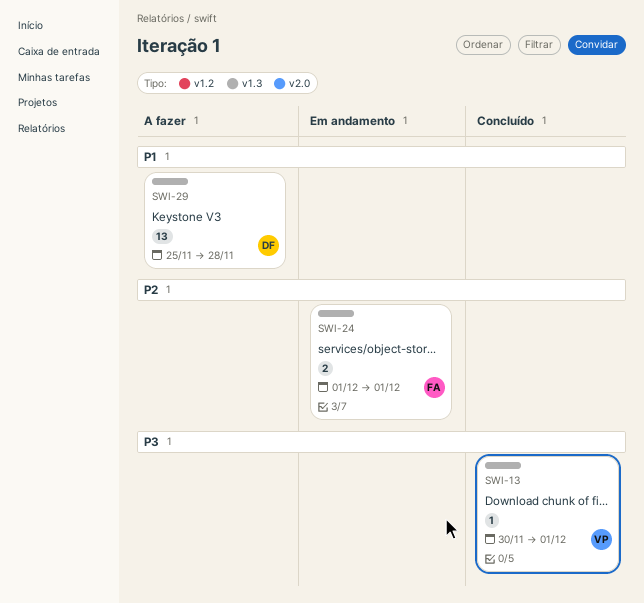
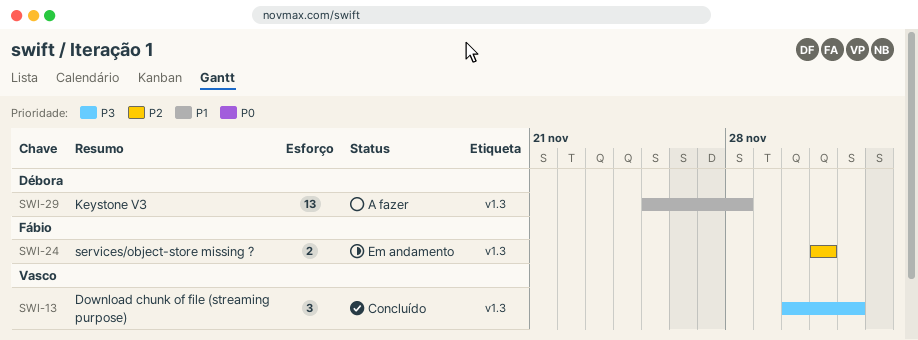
SWI-13, estimate: 1 -> 3
SWI-13, due: Dec 1 -> Dec 2

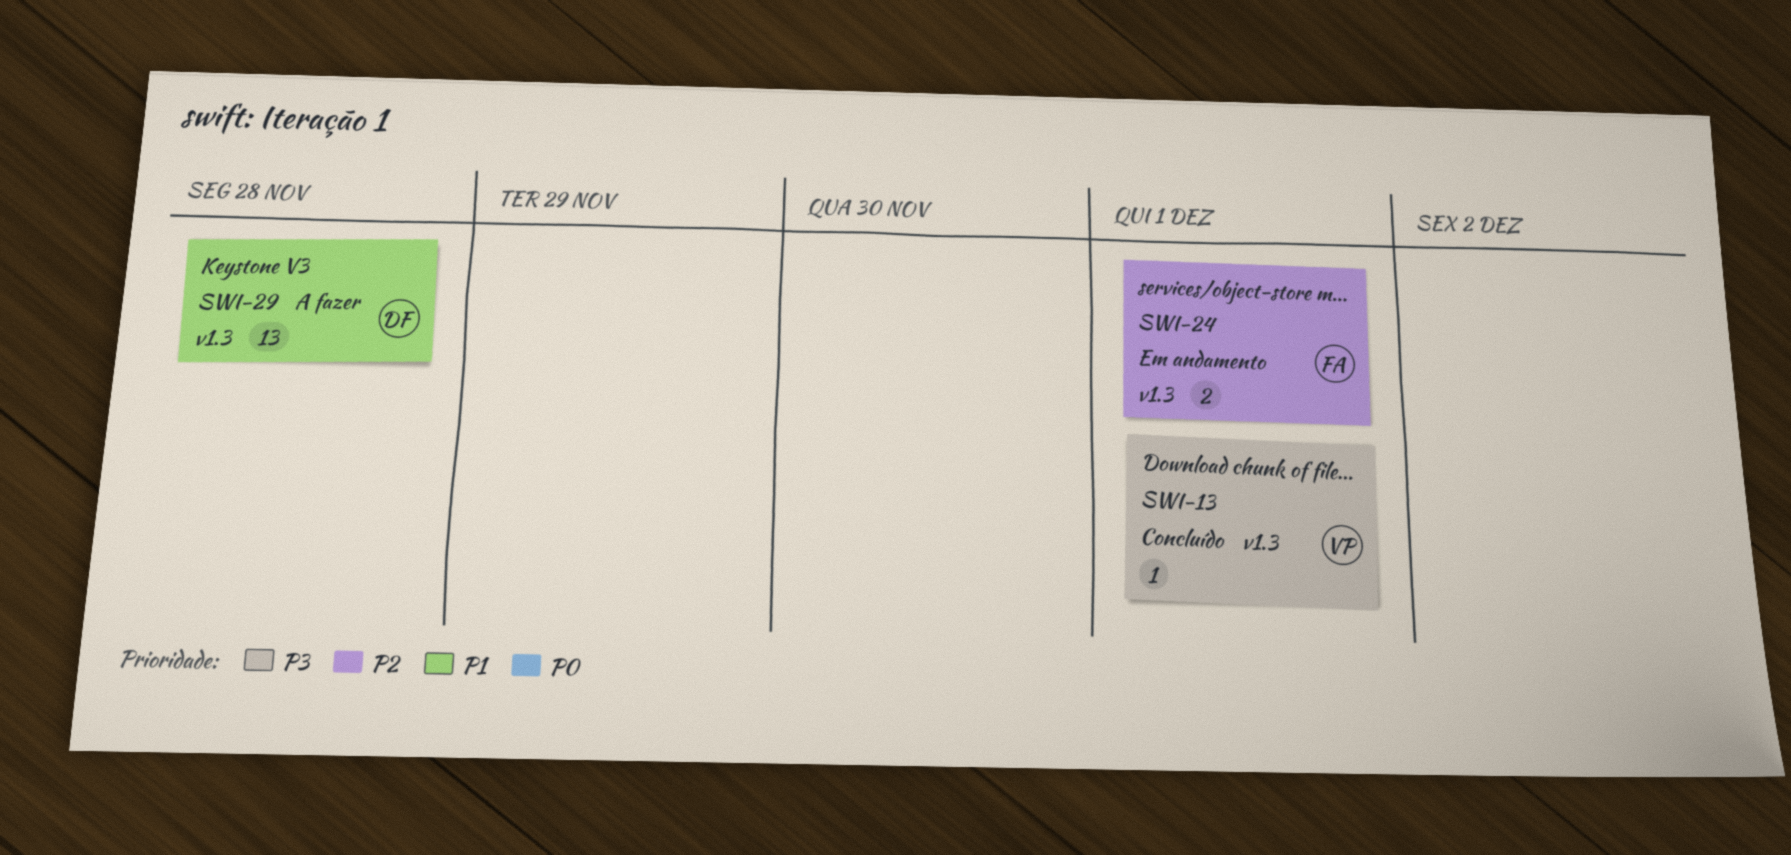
SWI-13, estimate: 3 -> 1
SWI-13, due: Dec 2 -> Dec 1

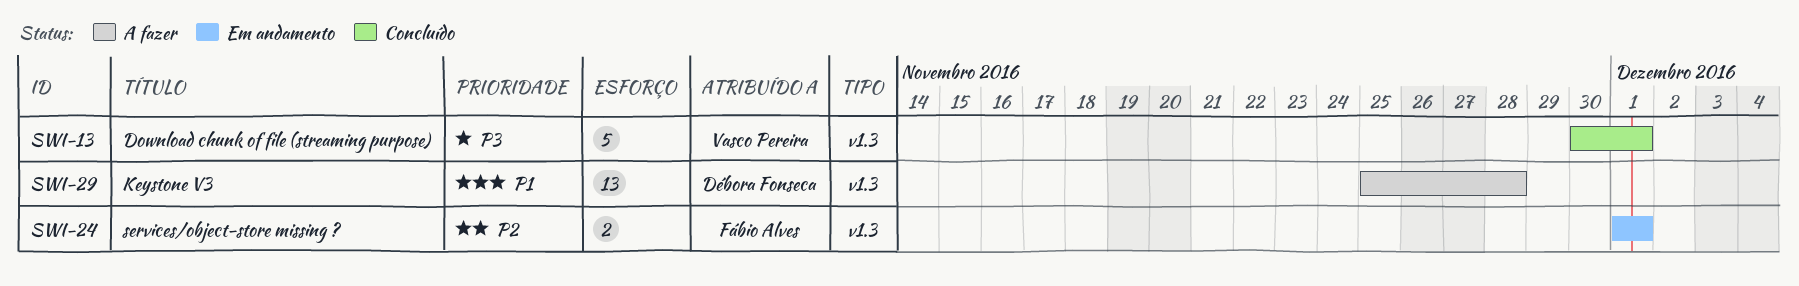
SWI-13, estimate: 1 -> 5

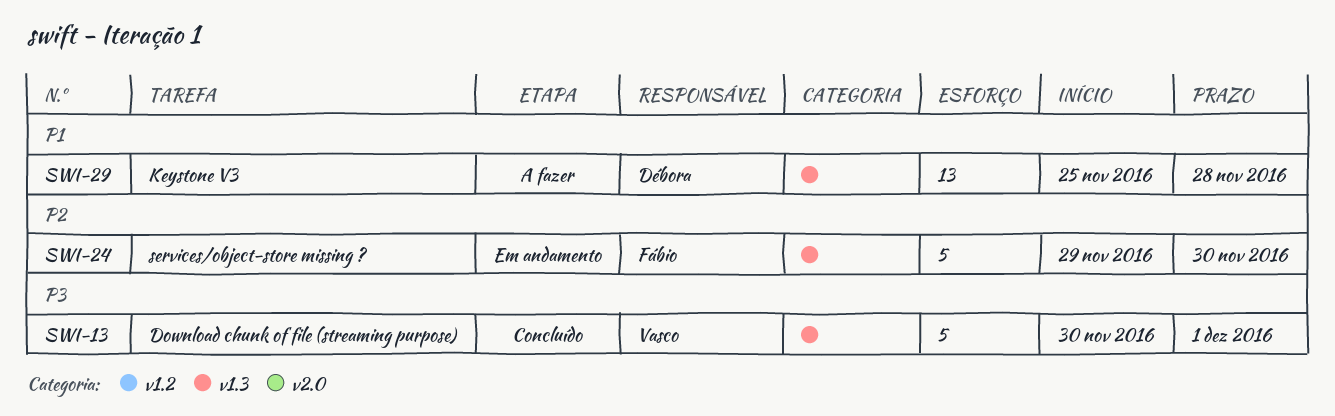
SWI-24, estimate: 2 -> 5
SWI-24, start: Dec 1 -> Nov 29
SWI-24, due: Dec 1 -> Nov 30

